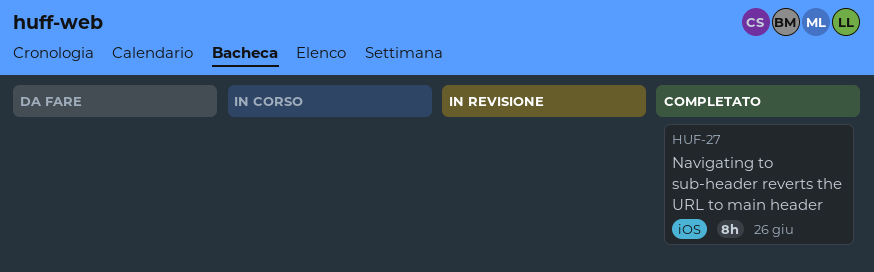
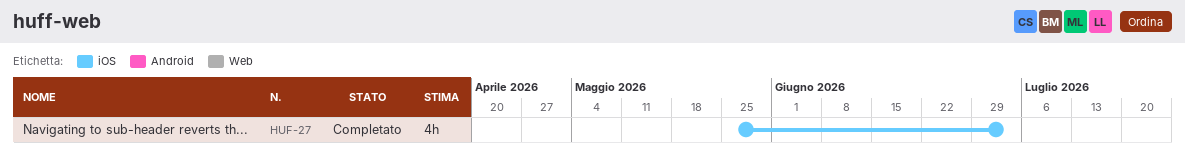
HUF-27, estimate: 8h -> 4h
HUF-27, due: Jun 26 -> Jul 3

